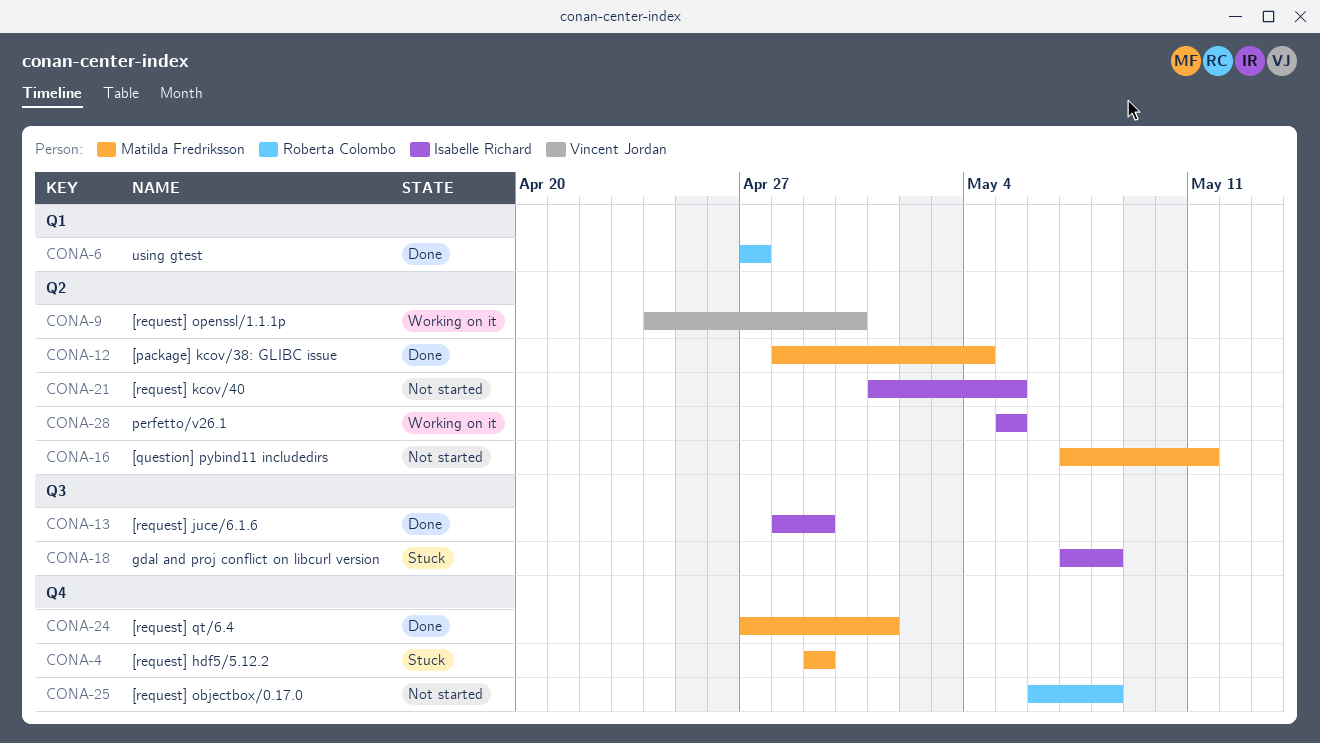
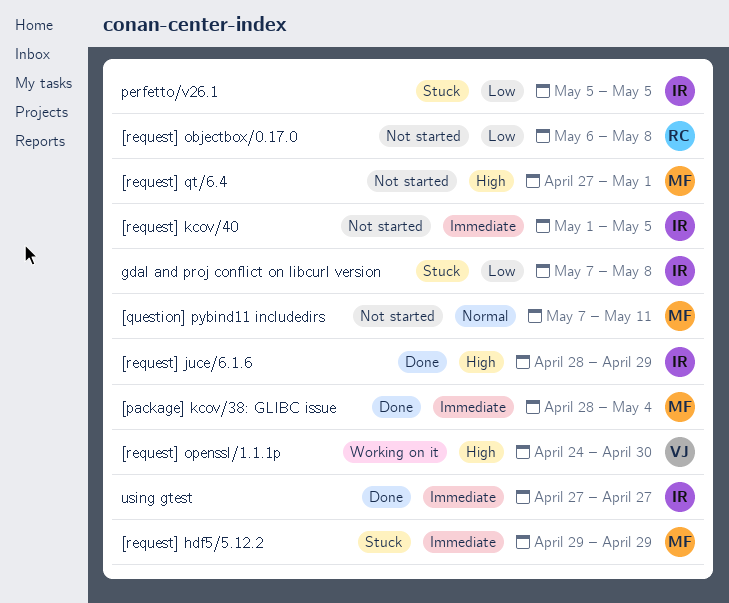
[request] qt/6.4, status: Done -> Not started
perfetto/v26.1, status: Working on it -> Stuck
using gtest, owner: Roberta Colombo -> Isabelle Richard

